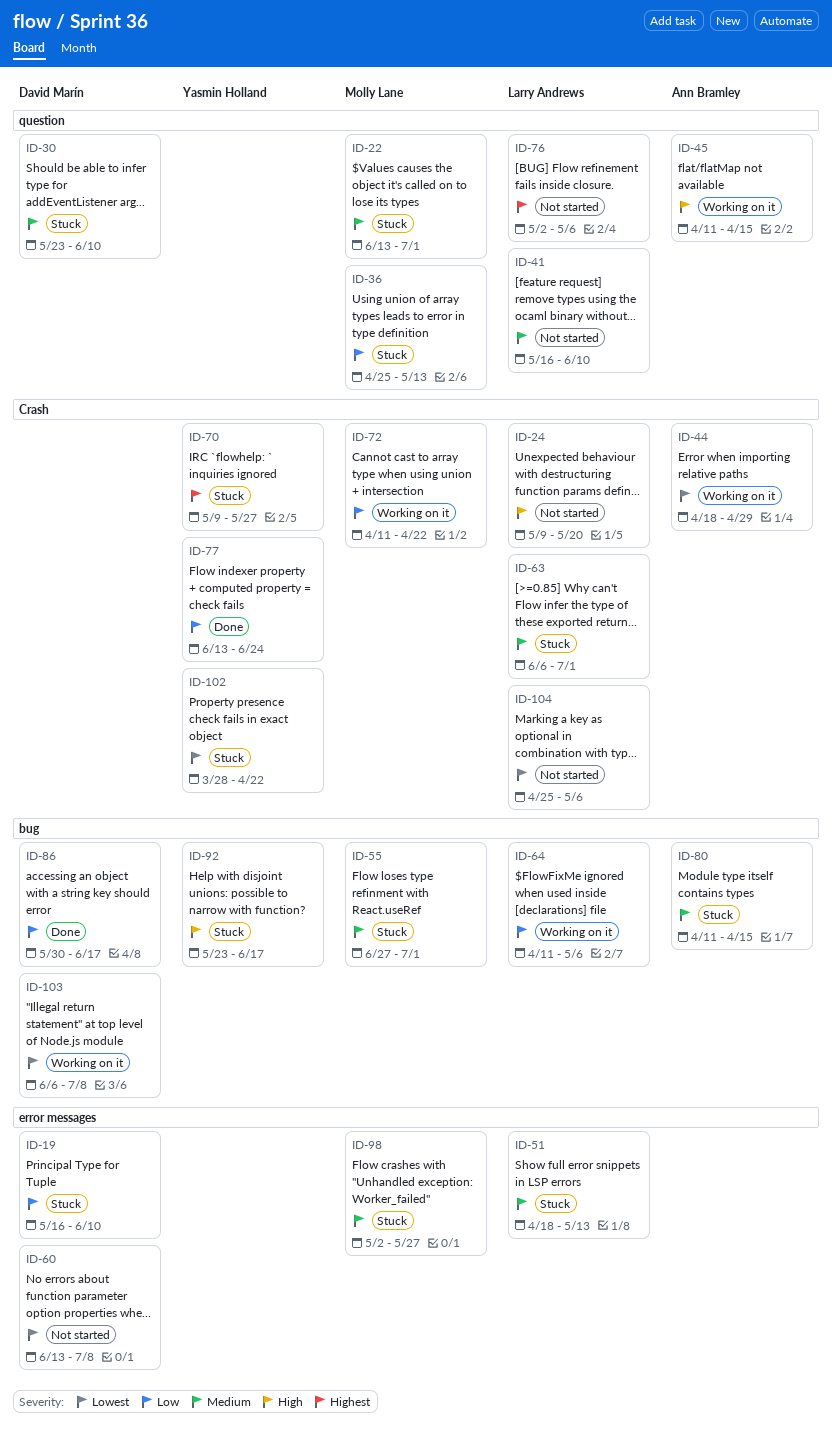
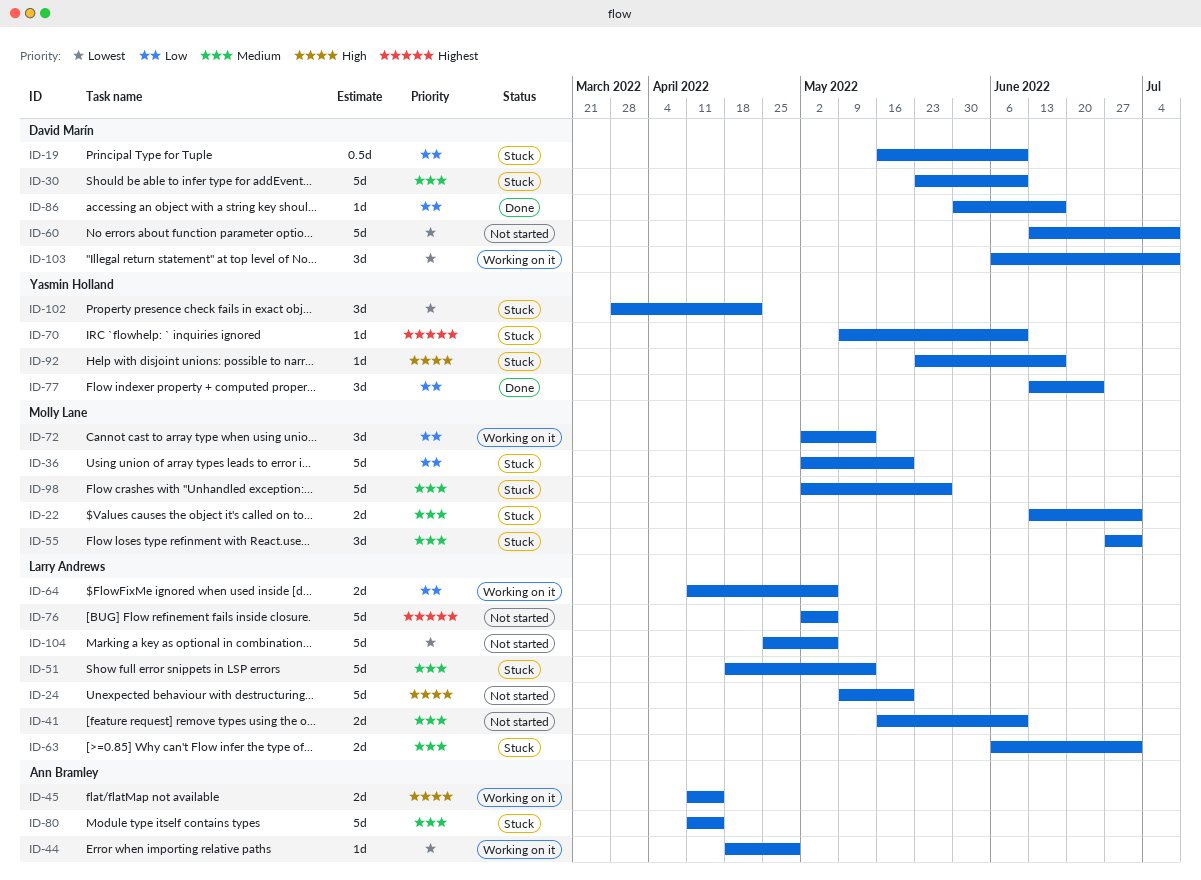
ID-36, start: Apr 25 -> May 2
ID-36, due: May 13 -> May 20
ID-70, due: May 27 -> Jun 10
ID-72, start: Apr 11 -> May 2
ID-72, due: Apr 22 -> May 13

